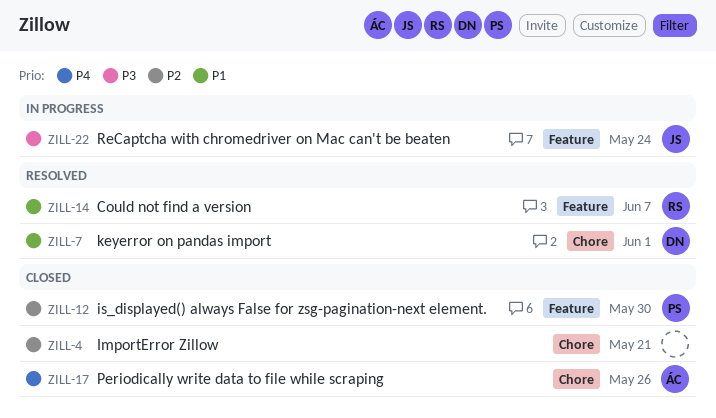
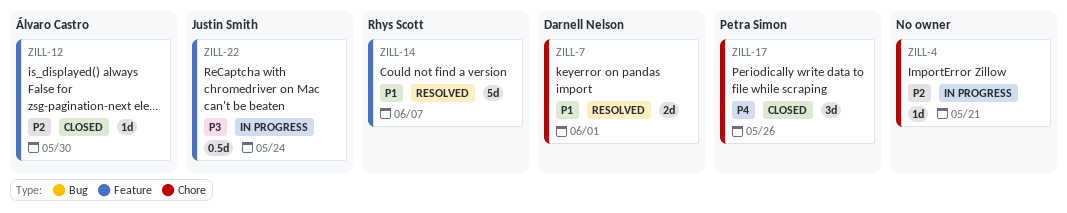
ZILL-4, status: Closed -> In progress
ZILL-12, owner: Petra Simon -> Álvaro Castro
ZILL-17, owner: Álvaro Castro -> Petra Simon

